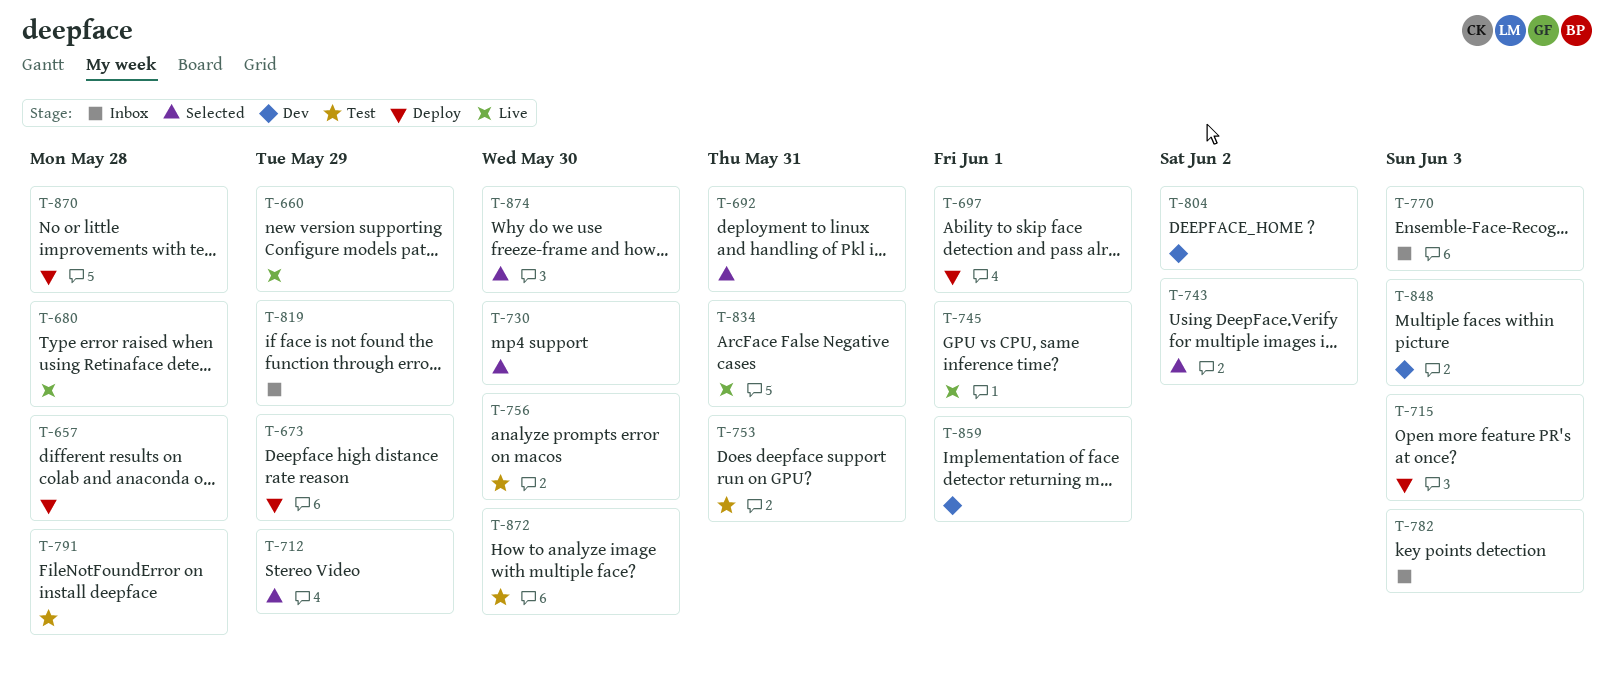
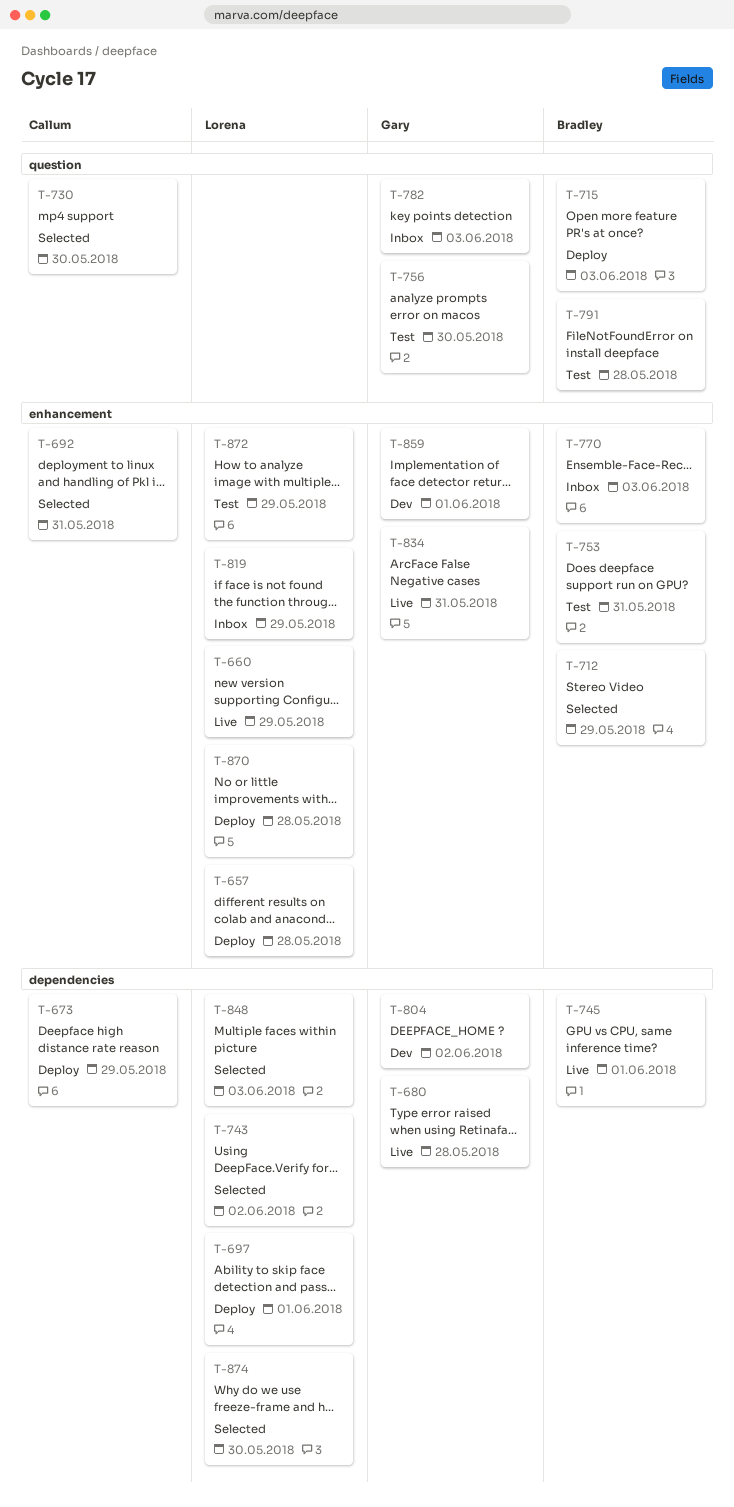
T-848, status: Dev -> Selected
T-872, due: May 30 -> May 29

